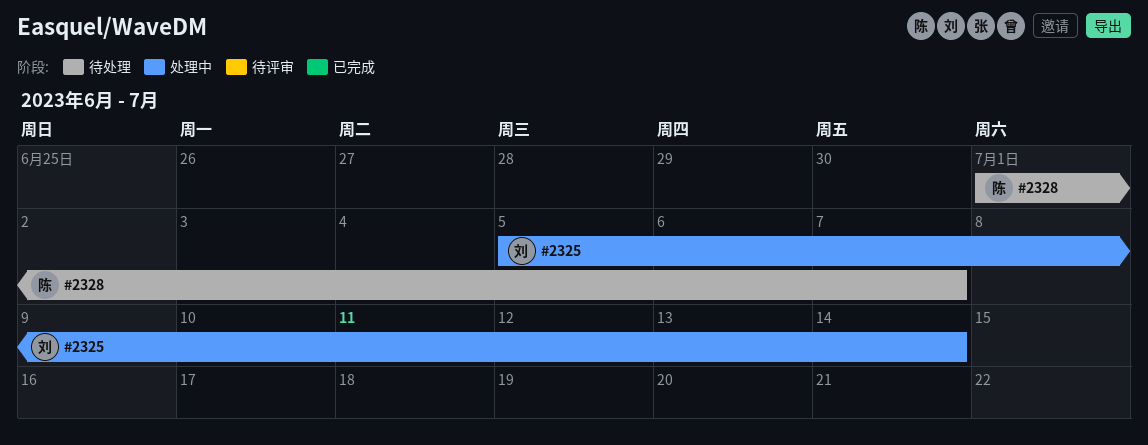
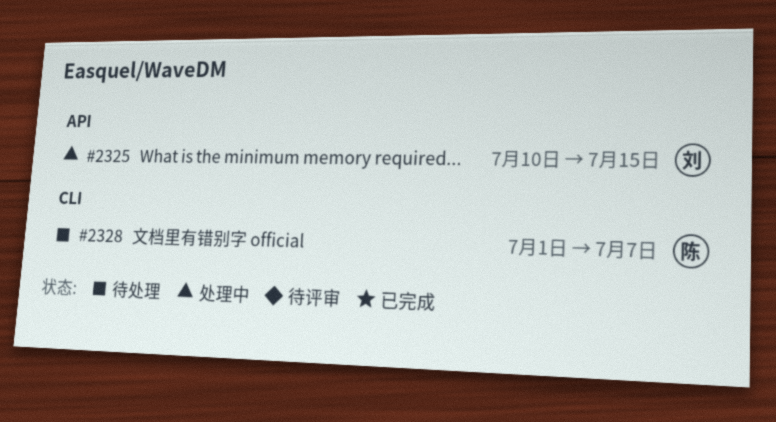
#2325, start: Jul 5 -> Jul 10
#2325, due: Jul 14 -> Jul 15

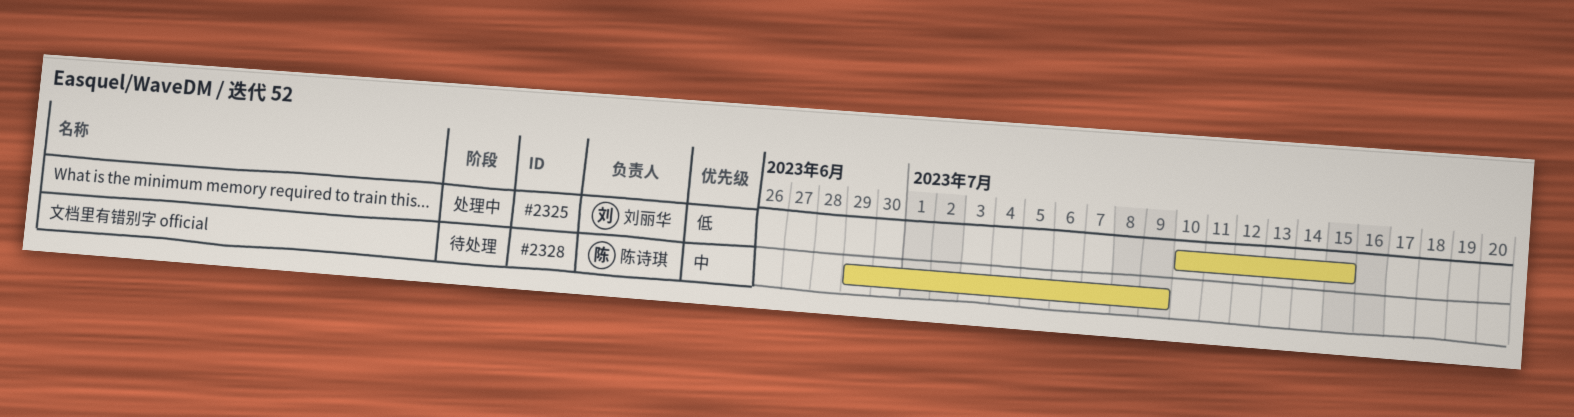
#2328, start: Jul 1 -> Jun 29
#2328, due: Jul 7 -> Jul 9

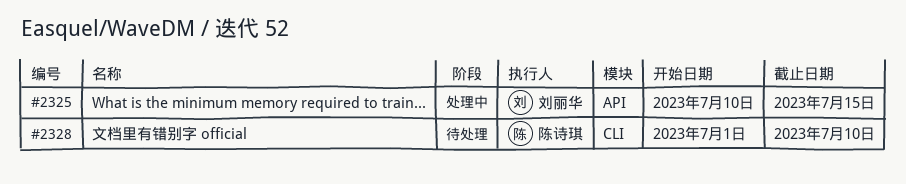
#2328, start: Jun 29 -> Jul 1
#2328, due: Jul 9 -> Jul 10

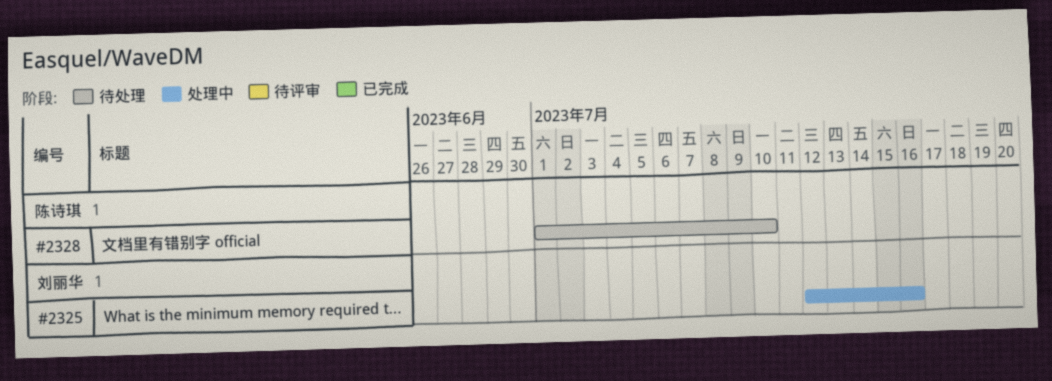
#2325, start: Jul 10 -> Jul 12
#2325, due: Jul 15 -> Jul 16

